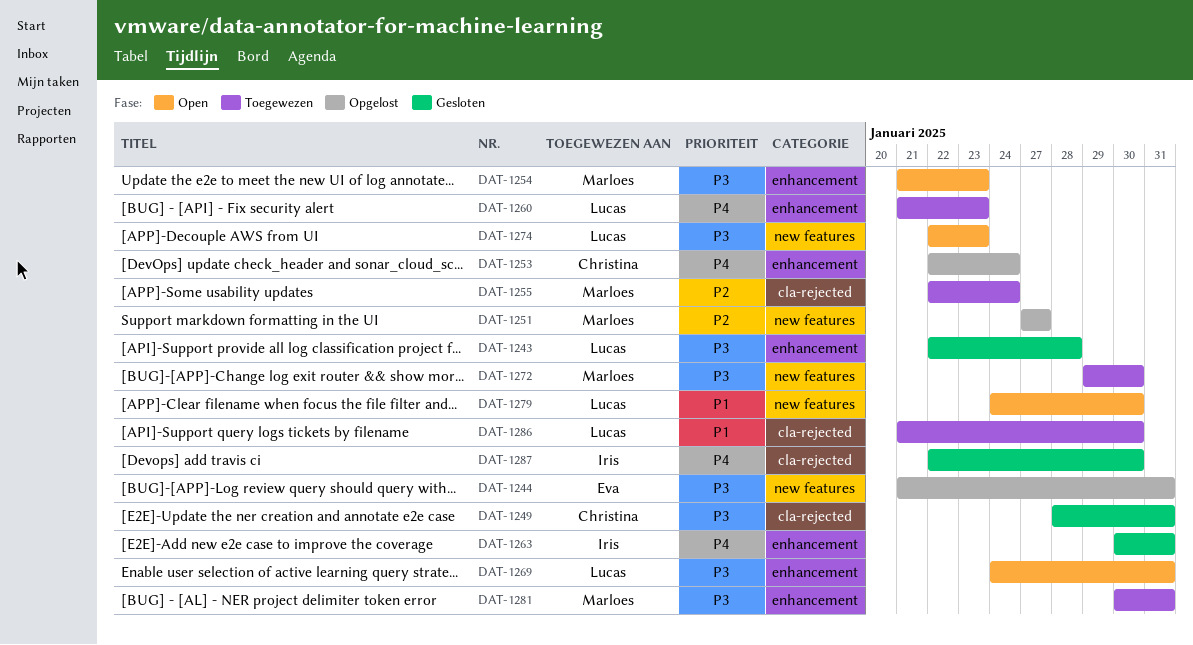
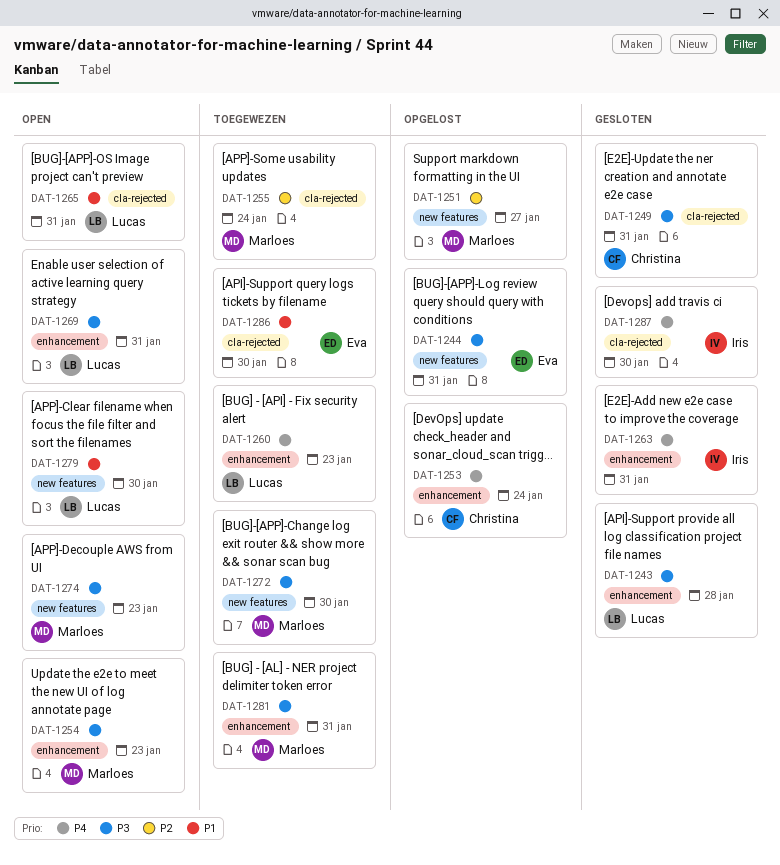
DAT-1265: none -> present
DAT-1274, owner: Lucas -> Marloes
DAT-1286, owner: Lucas -> Eva

